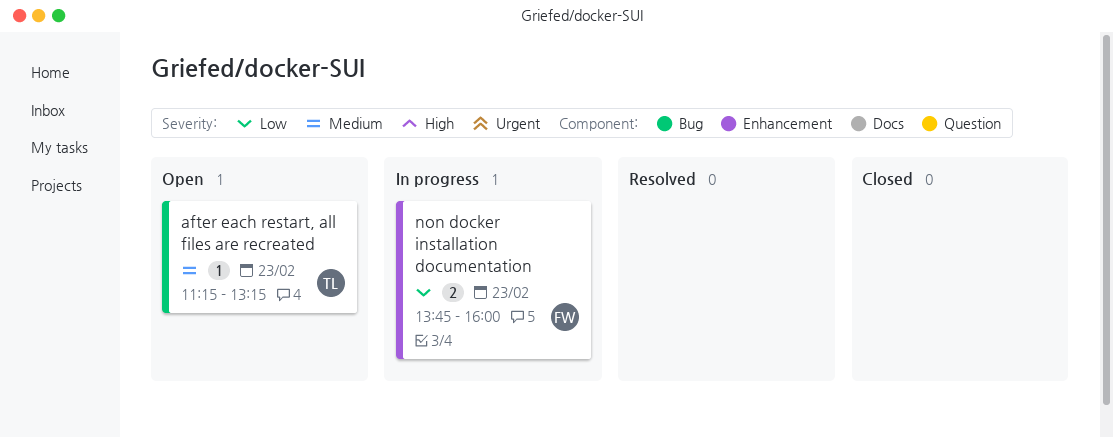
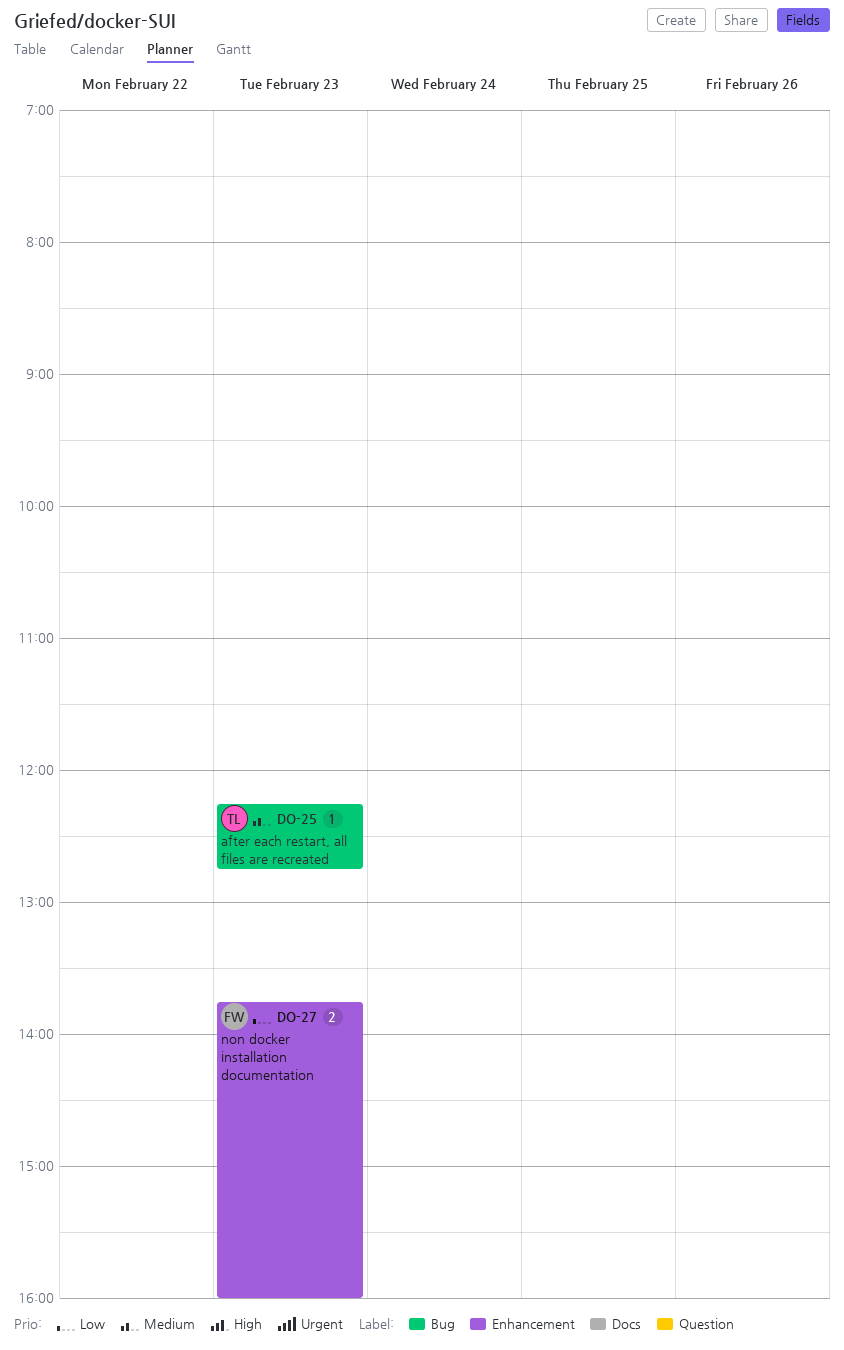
after each restart, all files are recreated, begins: 11:15 -> 12:15
after each restart, all files are recreated, ends: 13:15 -> 12:45

